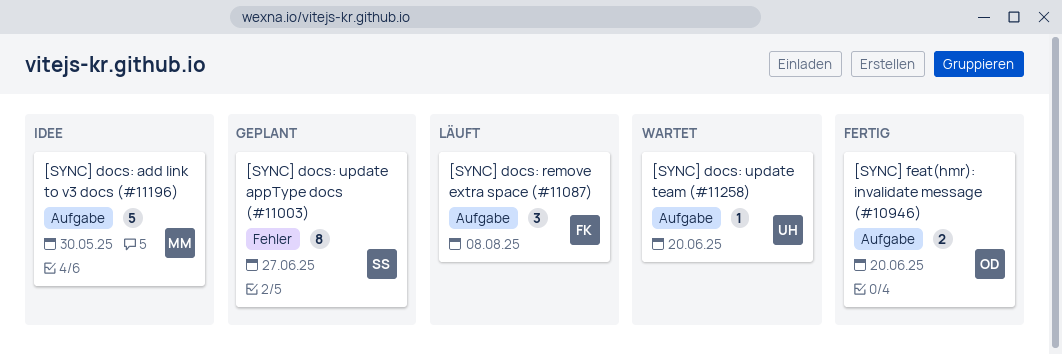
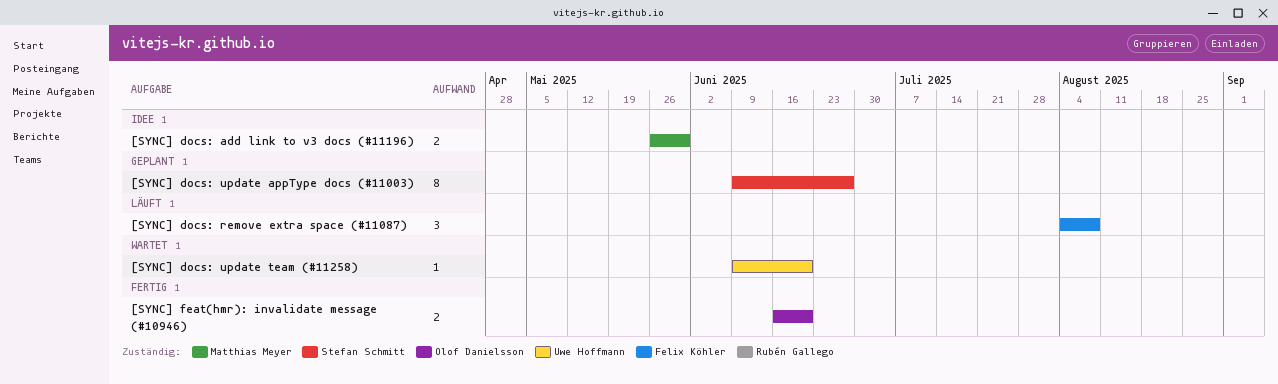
[SYNC] docs: add link to v3 docs (#11196), estimate: 5 -> 2

